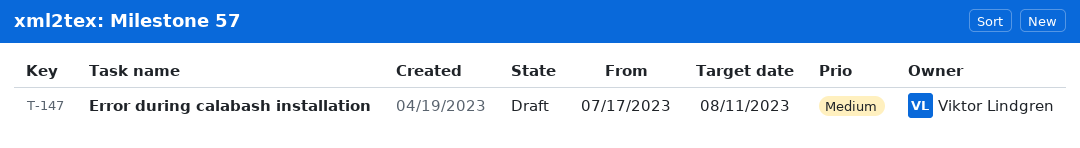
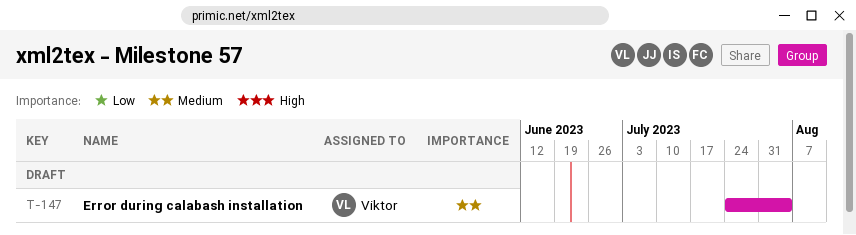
T-147, start: Jul 17 -> Jul 24
T-147, due: Aug 11 -> Aug 4

